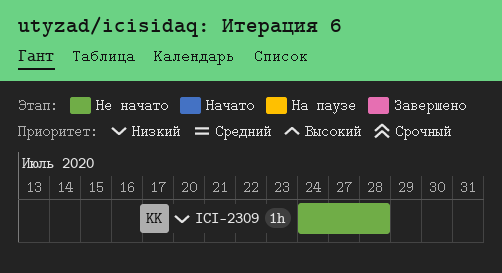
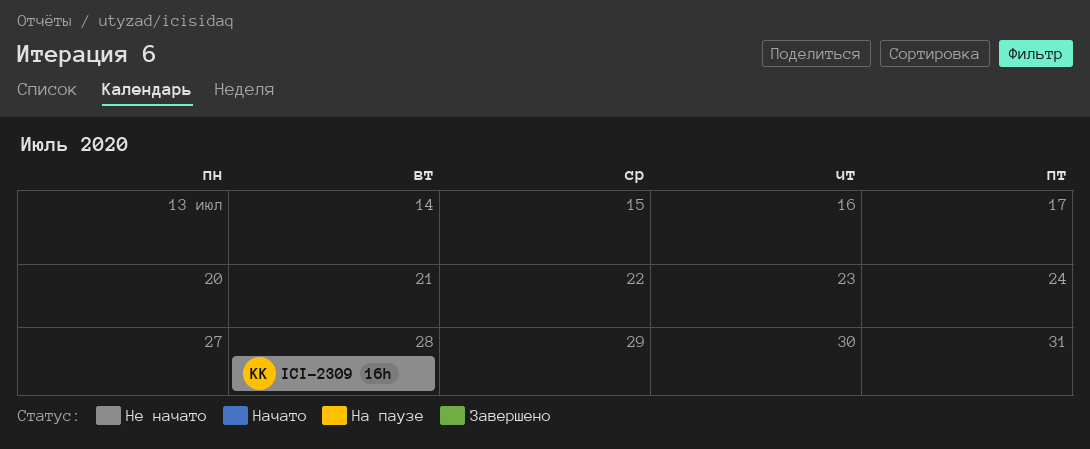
ICI-2309, estimate: 1h -> 16h
ICI-2309, start: Jul 24 -> Jul 28

